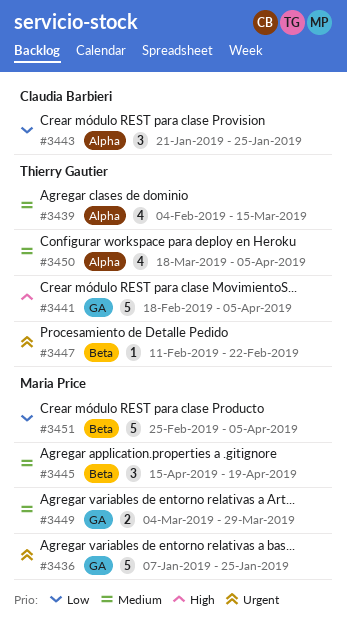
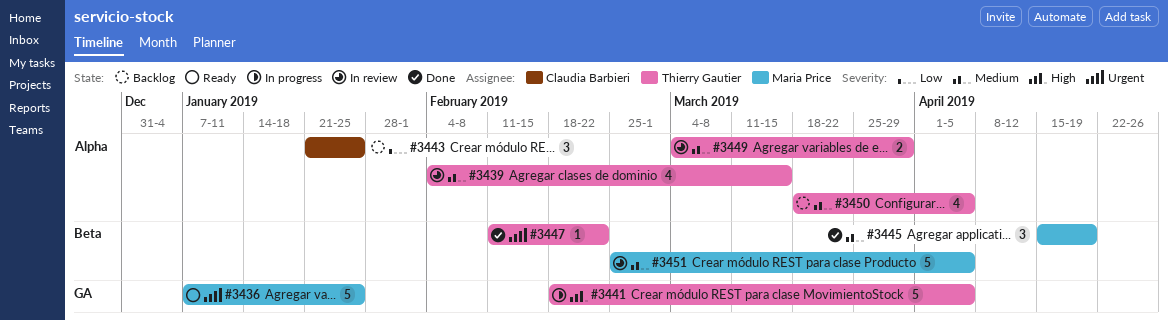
#3449, owner: Maria Price -> Thierry Gautier
#3449, label: GA -> Alpha
#3451, priority: Low -> Medium

